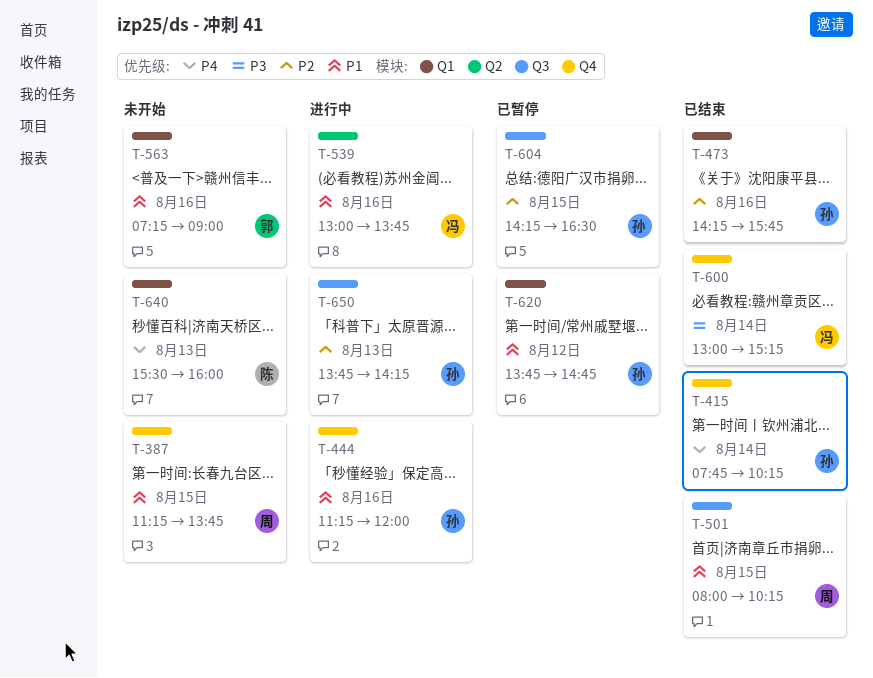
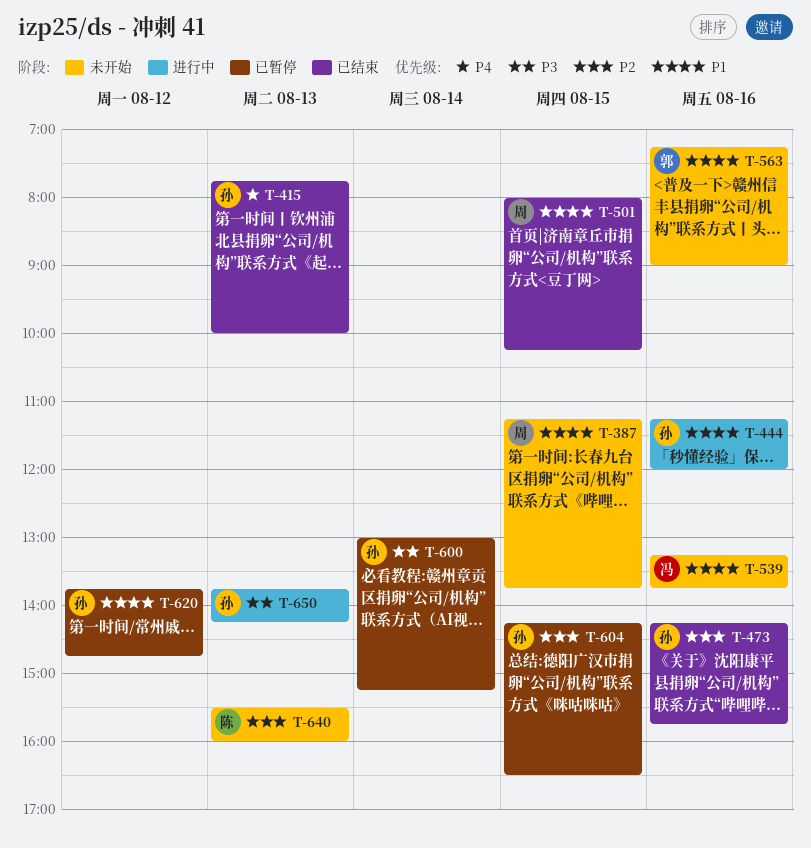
T-415, day: Aug 14 -> Aug 13
T-415, ends: 10:15 -> 10:00
T-539, status: 进行中 -> 未开始
T-539, begins: 13:00 -> 13:15
T-600, status: 已结束 -> 已暂停
T-600, owner: 冯 -> 孙
T-640, priority: P4 -> P2
T-650, priority: P2 -> P3

